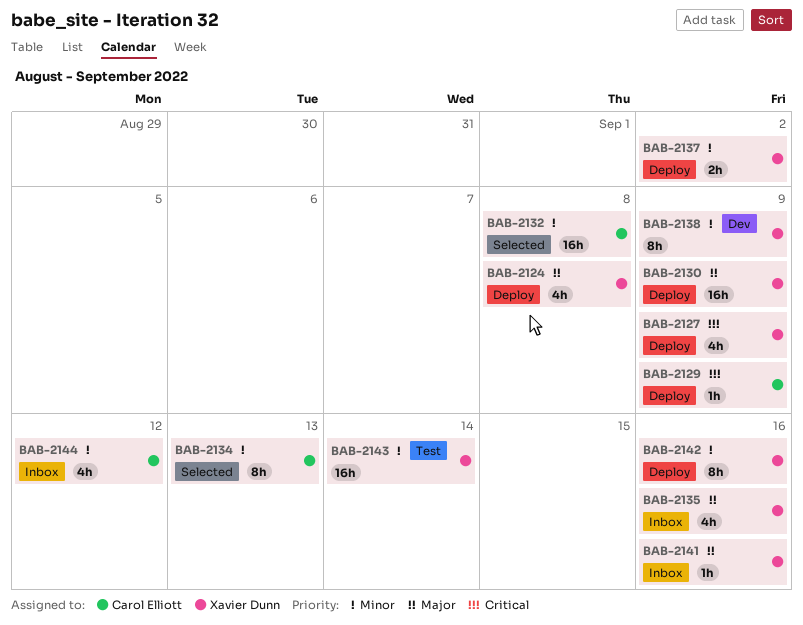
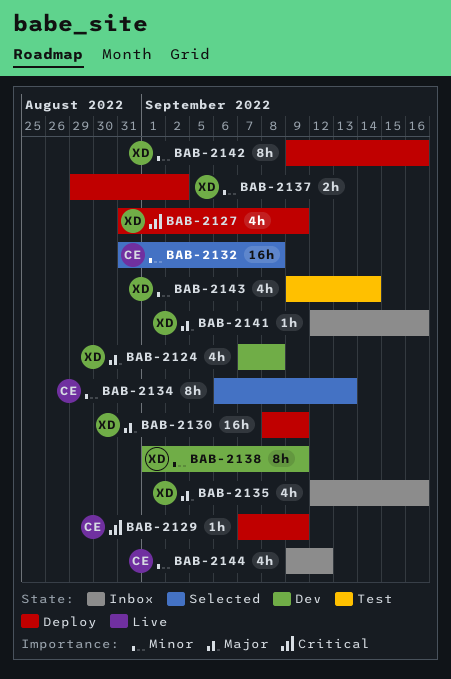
BAB-2124, status: Deploy -> Dev
BAB-2143, estimate: 16h -> 4h

